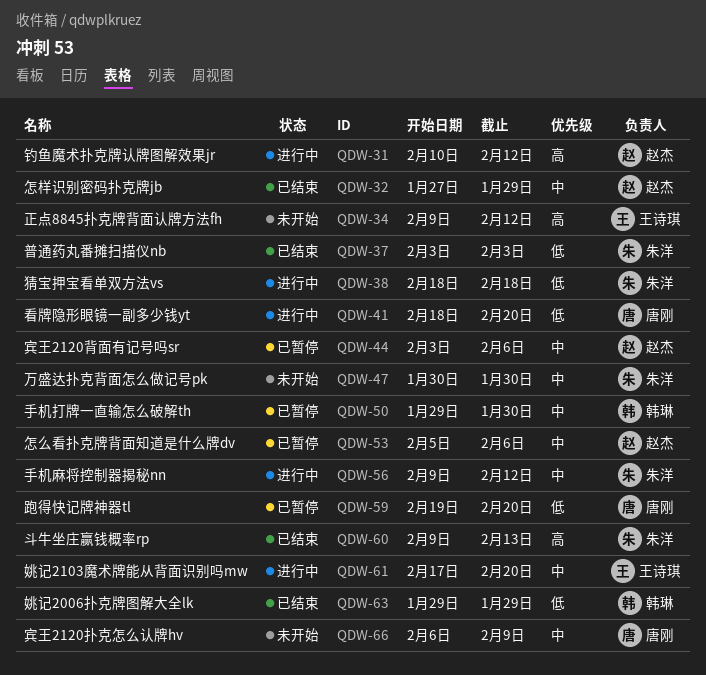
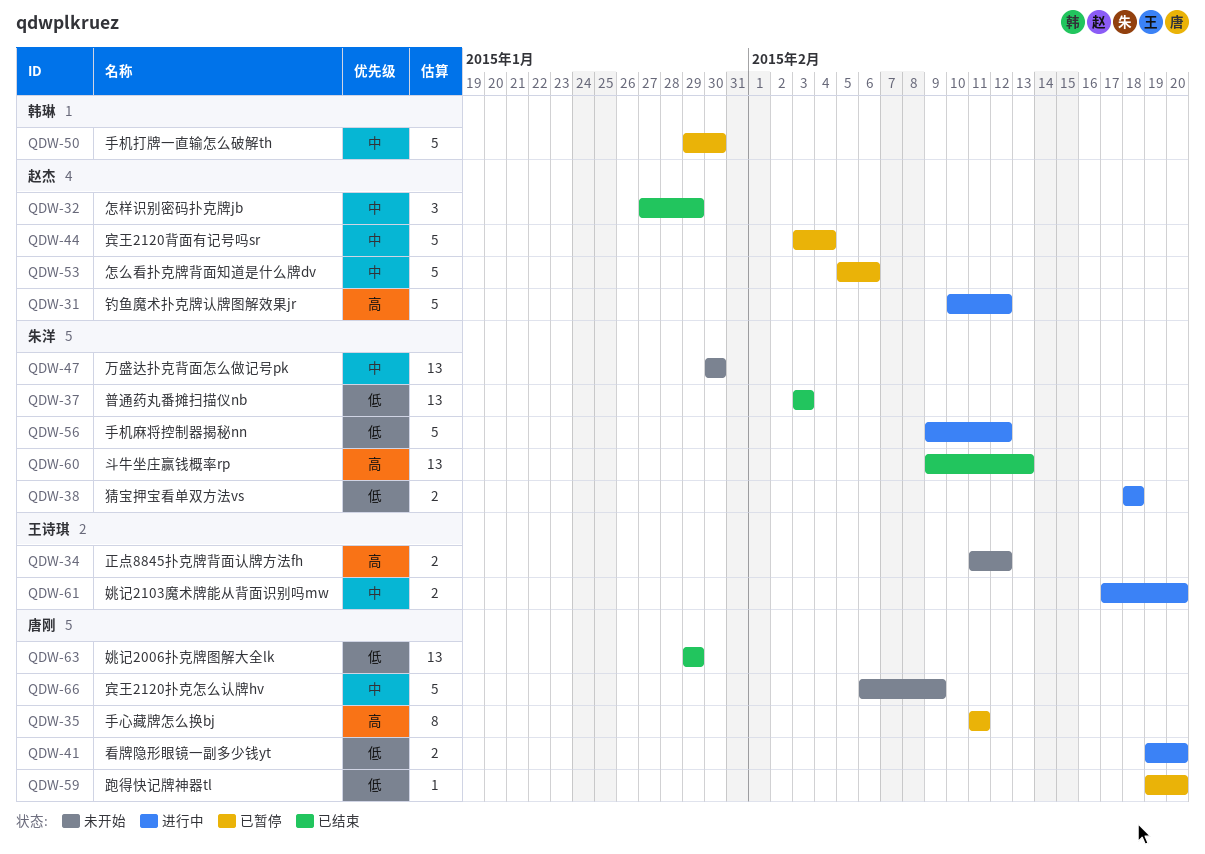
QDW-34, start: Feb 9 -> Feb 11
QDW-35: none -> present
QDW-41, start: Feb 18 -> Feb 19
QDW-44, due: Feb 6 -> Feb 4
QDW-56, priority: 中 -> 低
QDW-63, owner: 韩琳 -> 唐刚

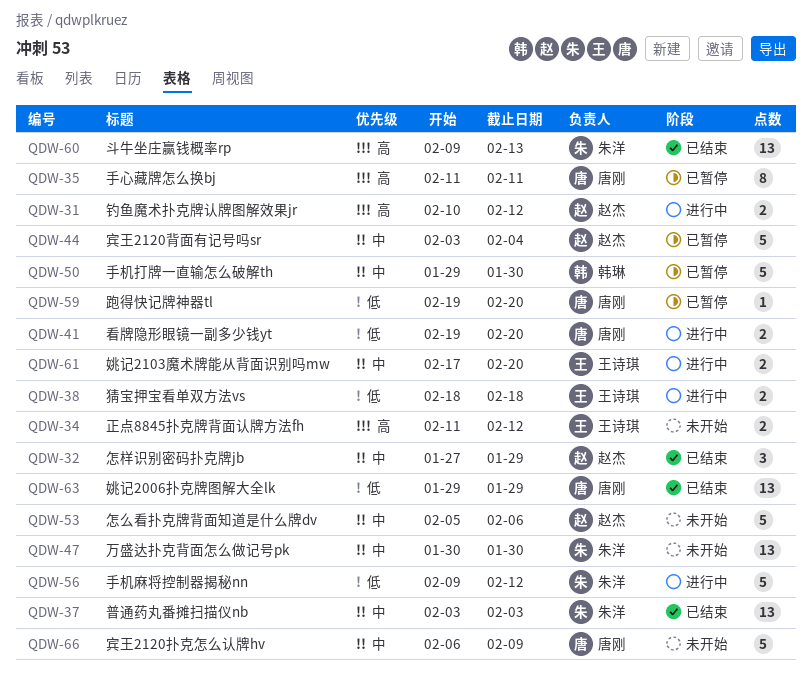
QDW-31, estimate: 5 -> 2
QDW-37, priority: 低 -> 中
QDW-38, owner: 朱洋 -> 王诗琪
QDW-53, status: 已暂停 -> 未开始

